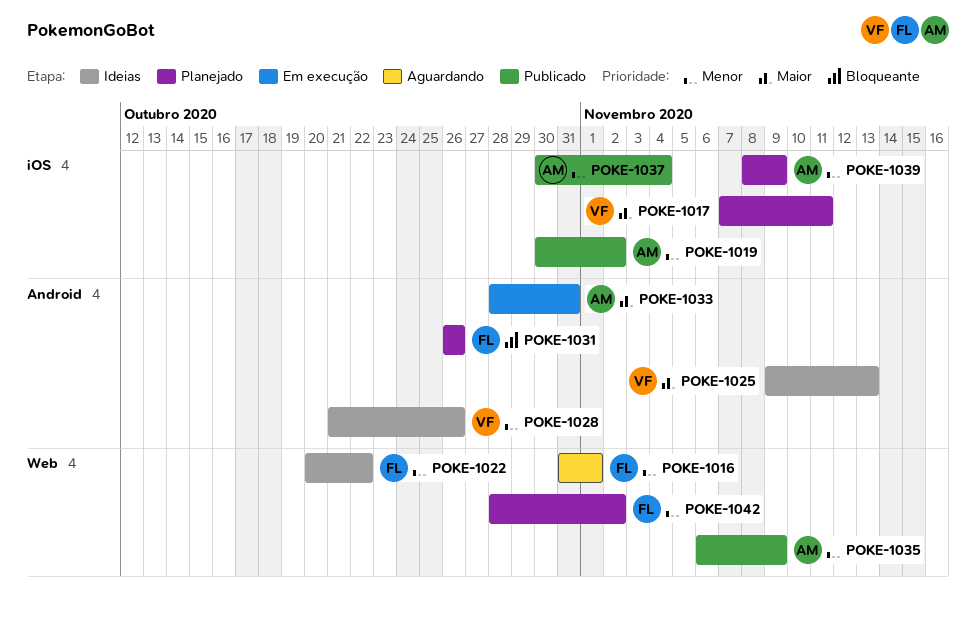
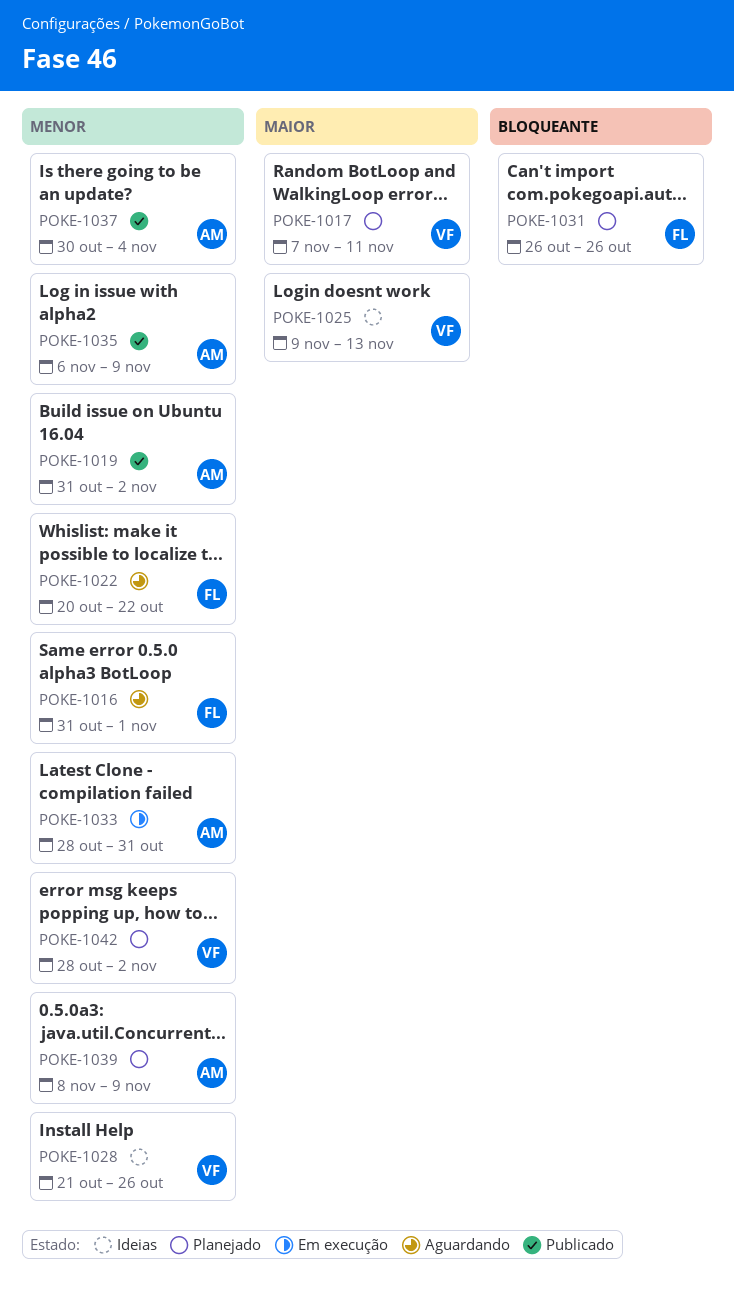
POKE-1019, start: Oct 30 -> Oct 31
POKE-1022, status: Ideias -> Aguardando
POKE-1033, priority: Maior -> Menor
POKE-1042, owner: FL -> VF

